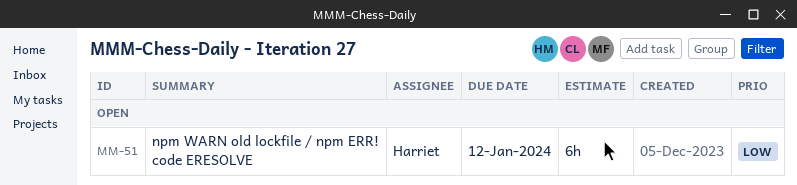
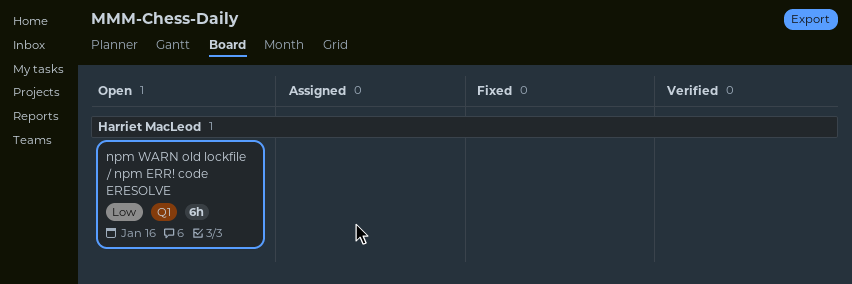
npm WARN old lockfile / npm ERR! code ERESOLVE, due: Jan 12 -> Jan 16

